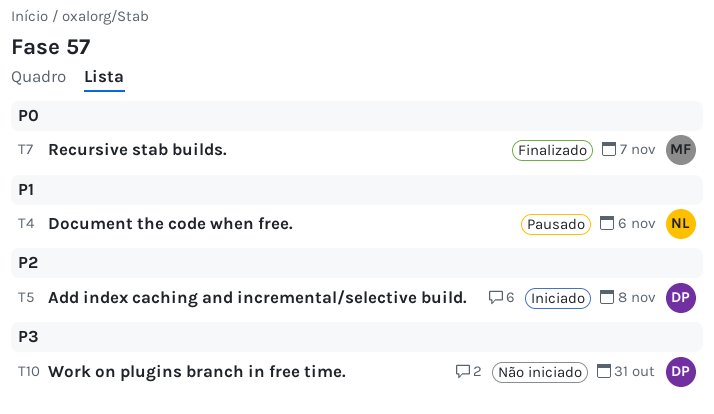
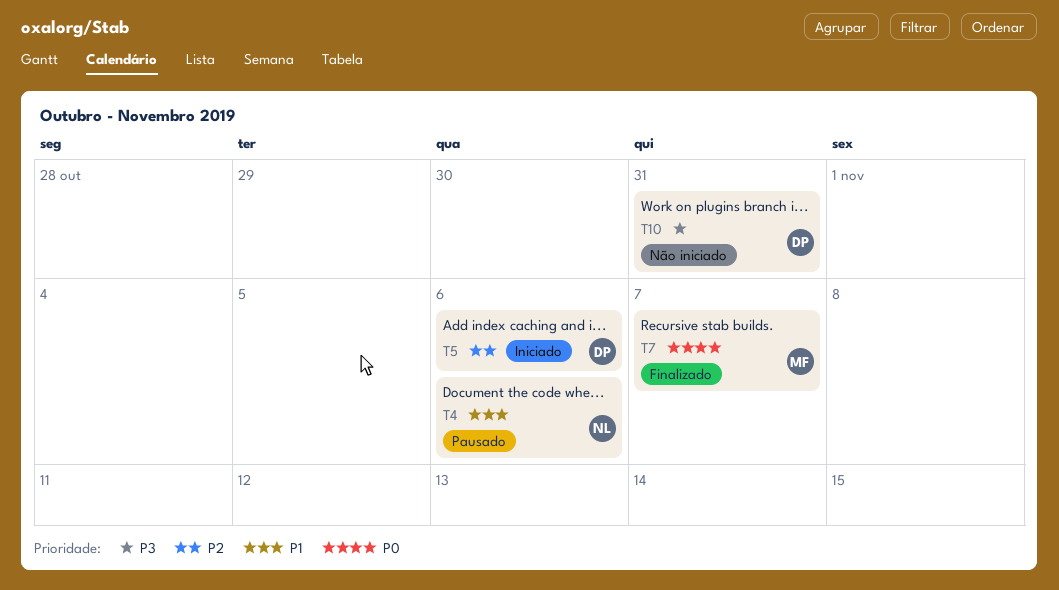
T5, due: Nov 8 -> Nov 6

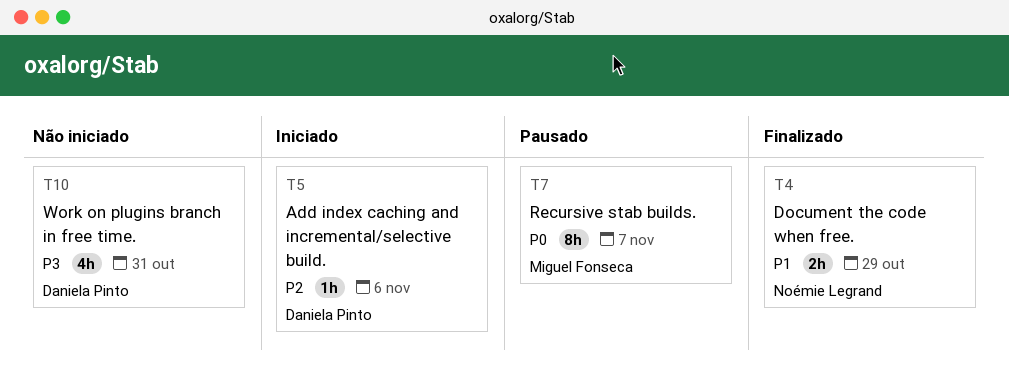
T4, status: Pausado -> Finalizado
T4, due: Nov 6 -> Oct 29
T7, status: Finalizado -> Pausado

